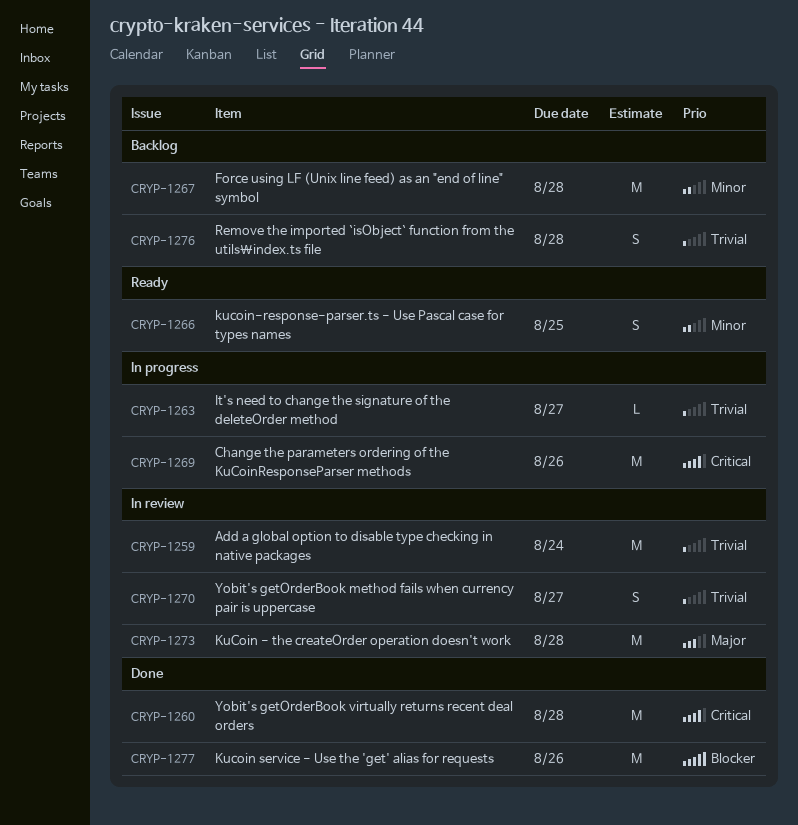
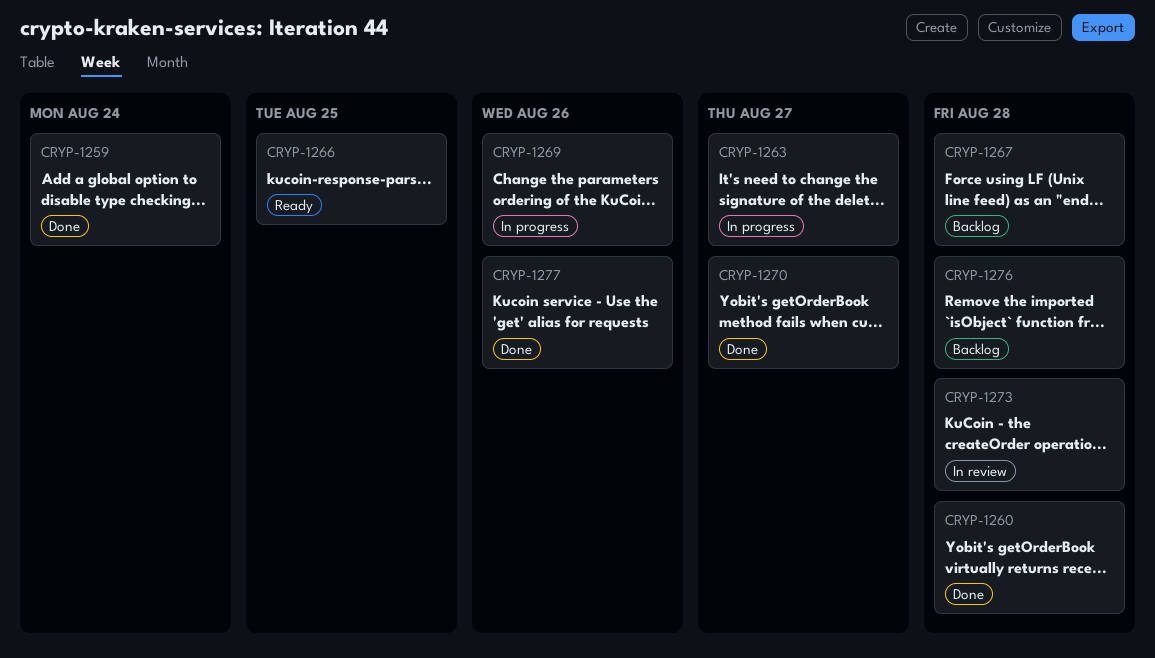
CRYP-1259, status: In review -> Done
CRYP-1270, status: In review -> Done

